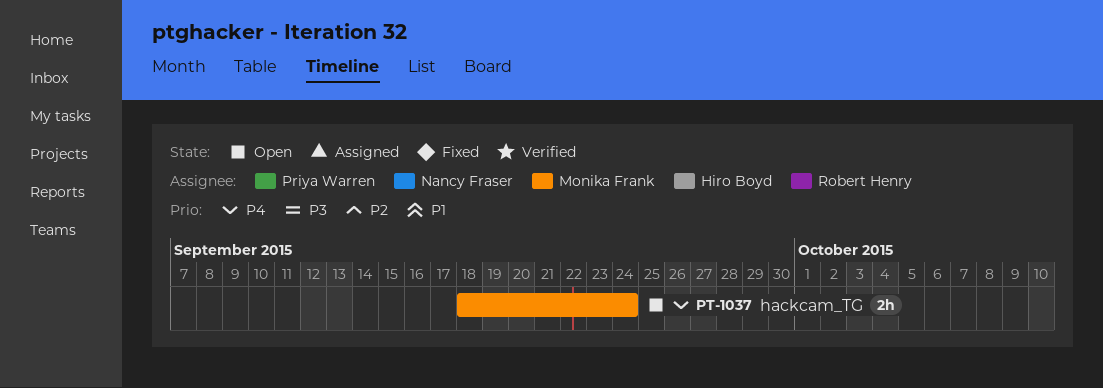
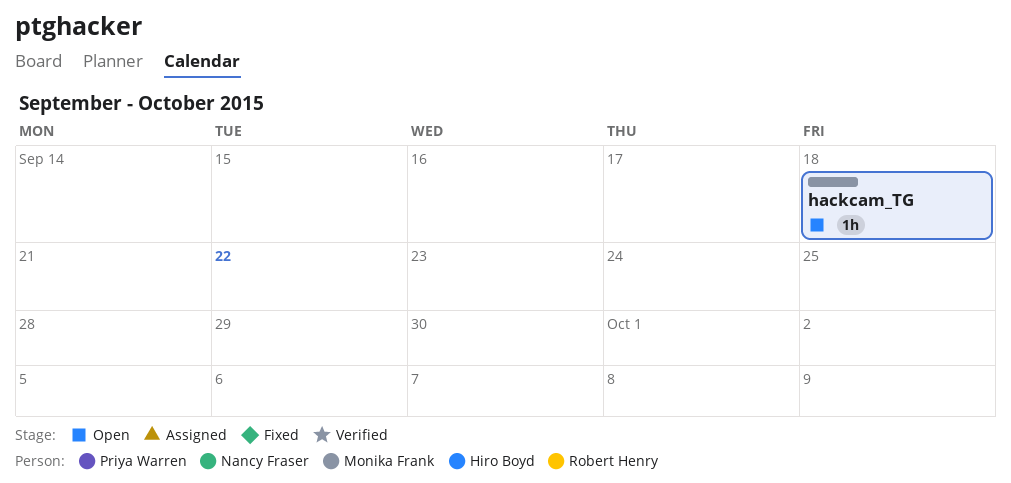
hackcam_TG, estimate: 2h -> 1h
hackcam_TG, due: Sep 24 -> Sep 18

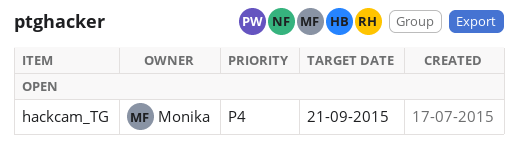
hackcam_TG, due: Sep 18 -> Sep 21

